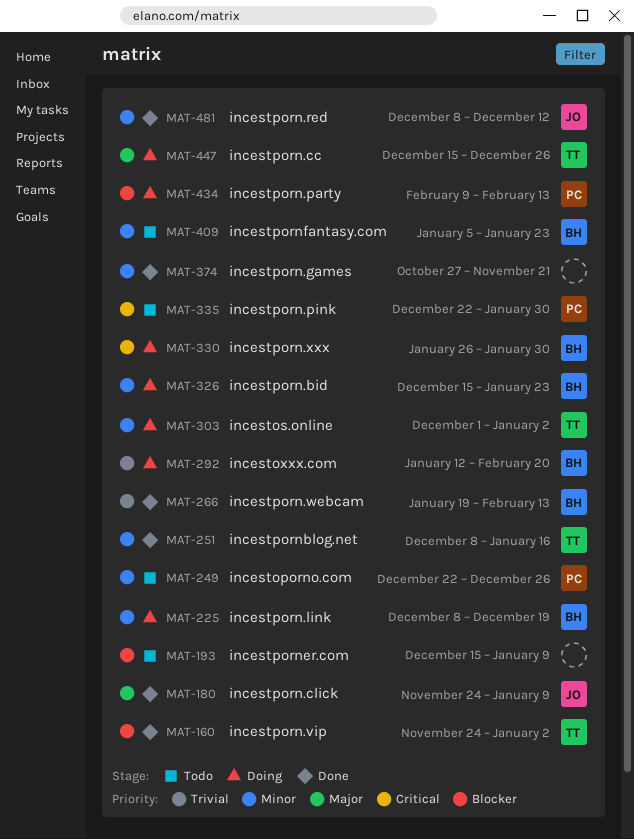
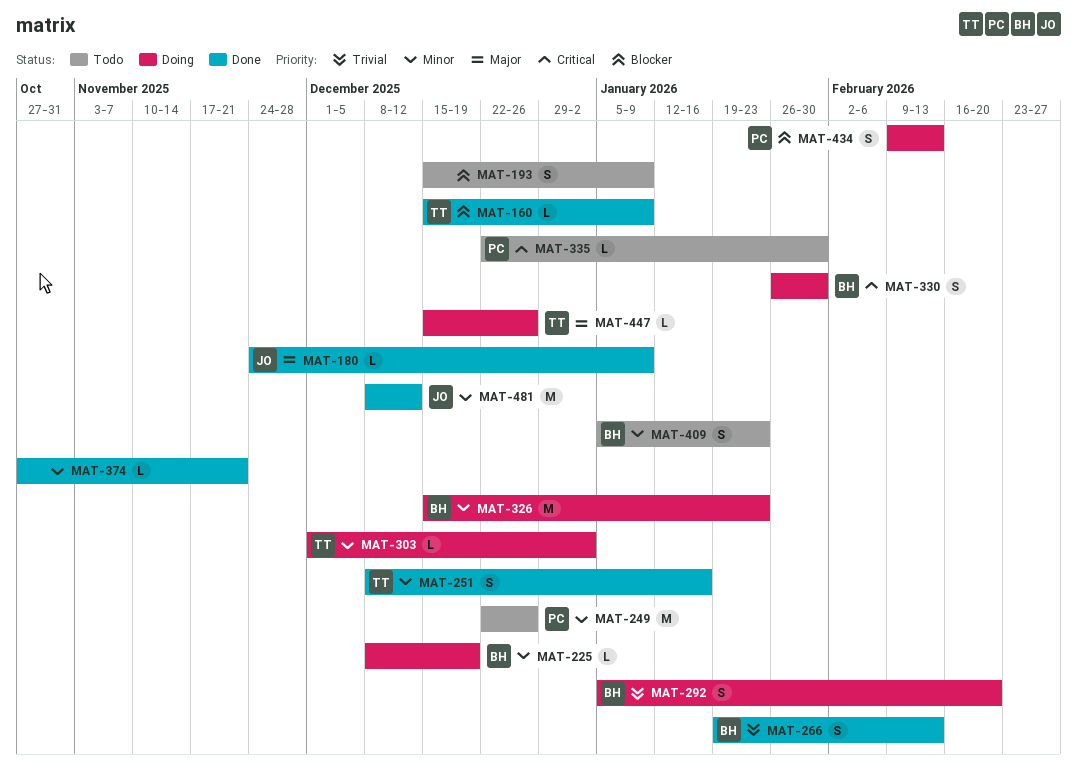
MAT-160, start: Nov 24 -> Dec 15
MAT-160, due: Jan 2 -> Jan 9
MAT-292, start: Jan 12 -> Jan 5

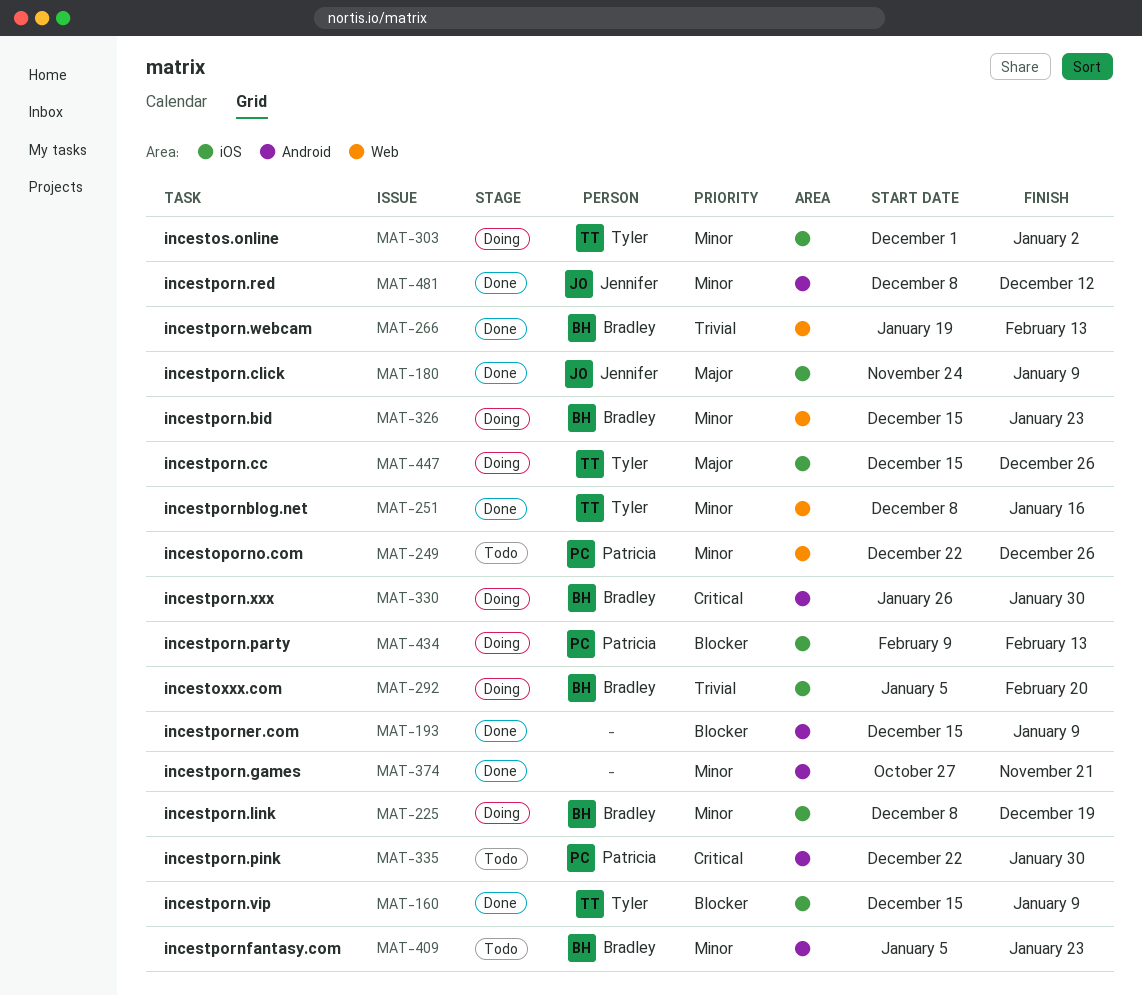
MAT-193, status: Todo -> Done

